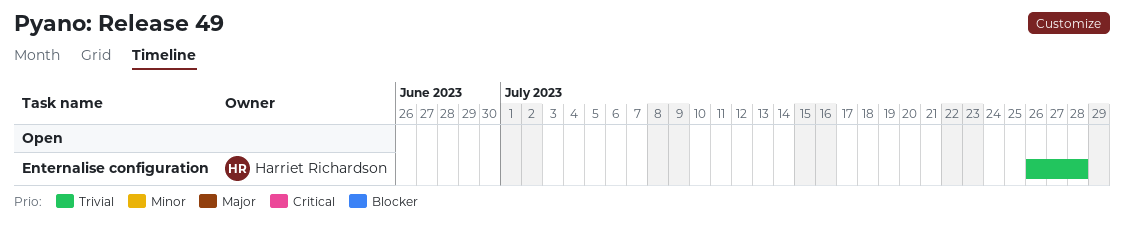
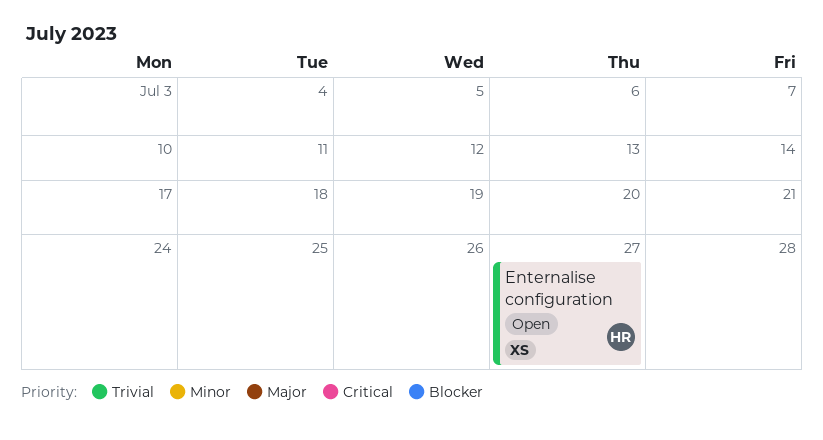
Enternalise configuration, due: Jul 28 -> Jul 27

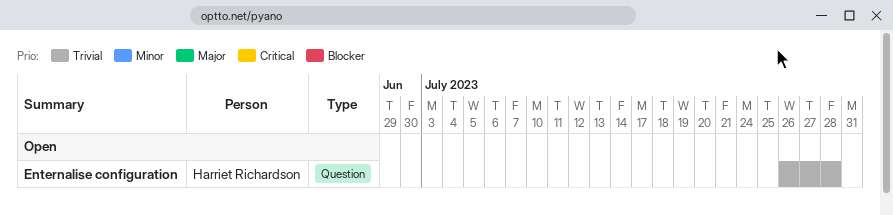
Enternalise configuration, due: Jul 27 -> Jul 28

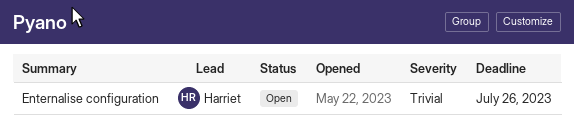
Enternalise configuration, due: Jul 28 -> Jul 26

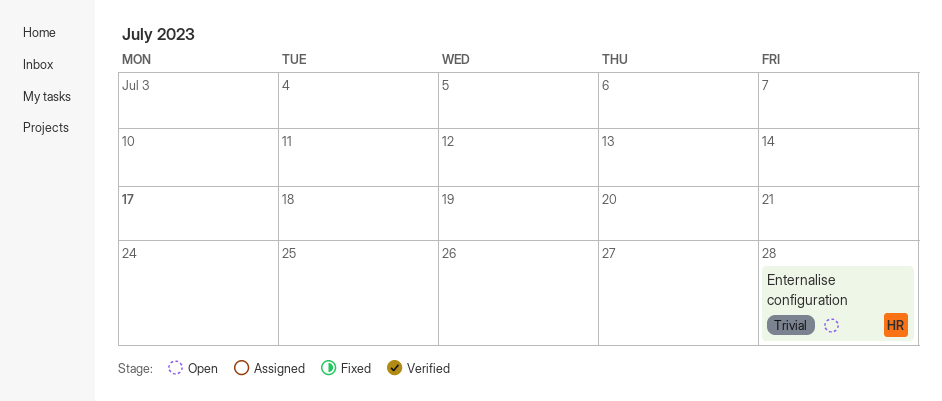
Enternalise configuration, due: Jul 26 -> Jul 28

